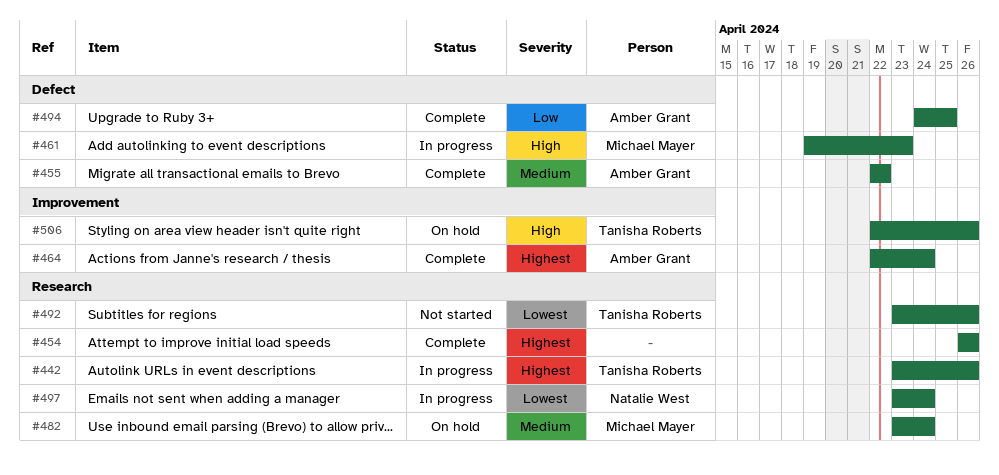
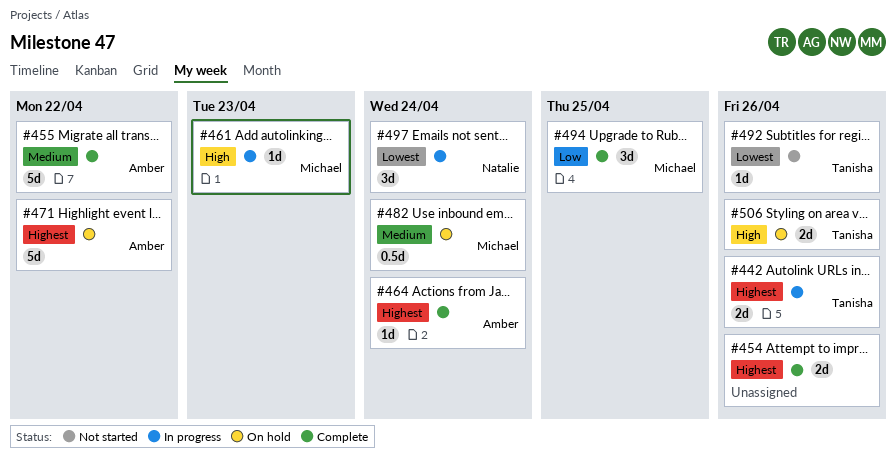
#471: none -> present
#494, owner: Amber Grant -> Michael Mayer

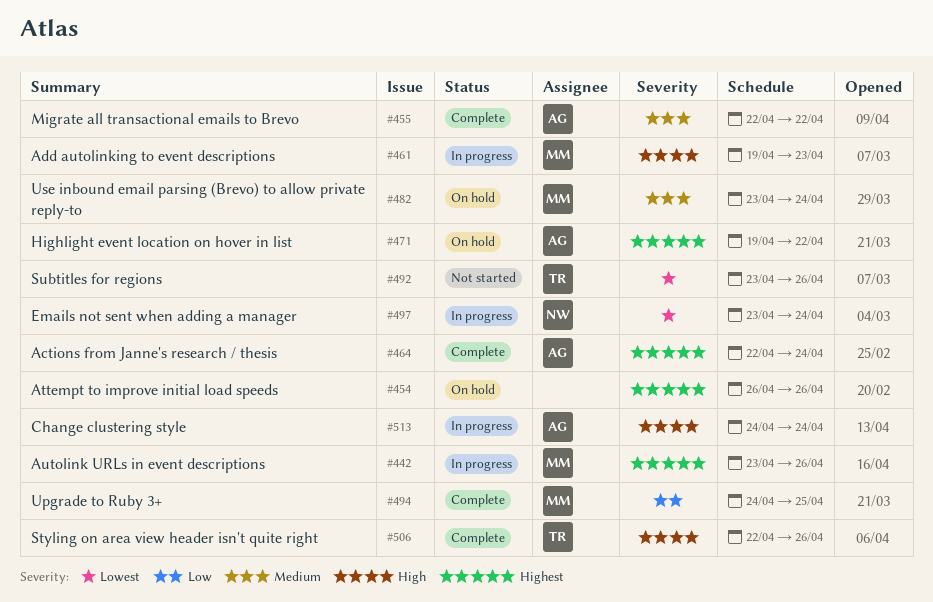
#442, owner: Tanisha -> Michael
#454, status: Complete -> On hold
#506, status: On hold -> Complete
#513: none -> present

